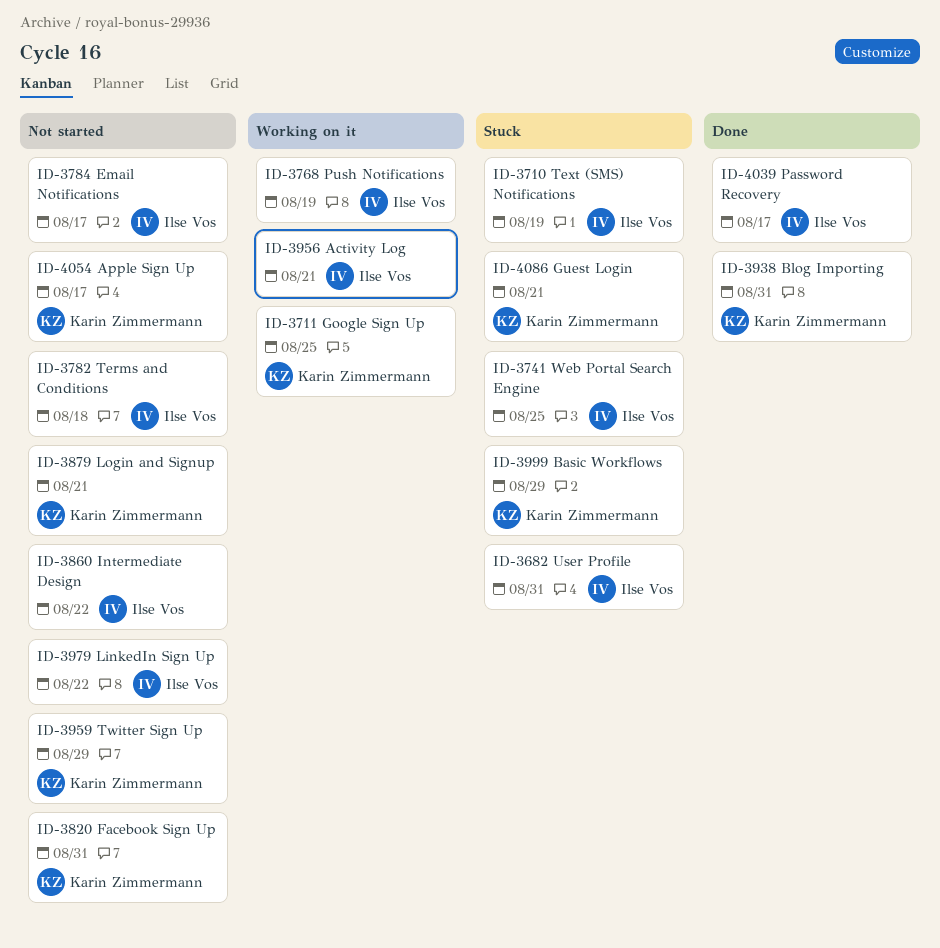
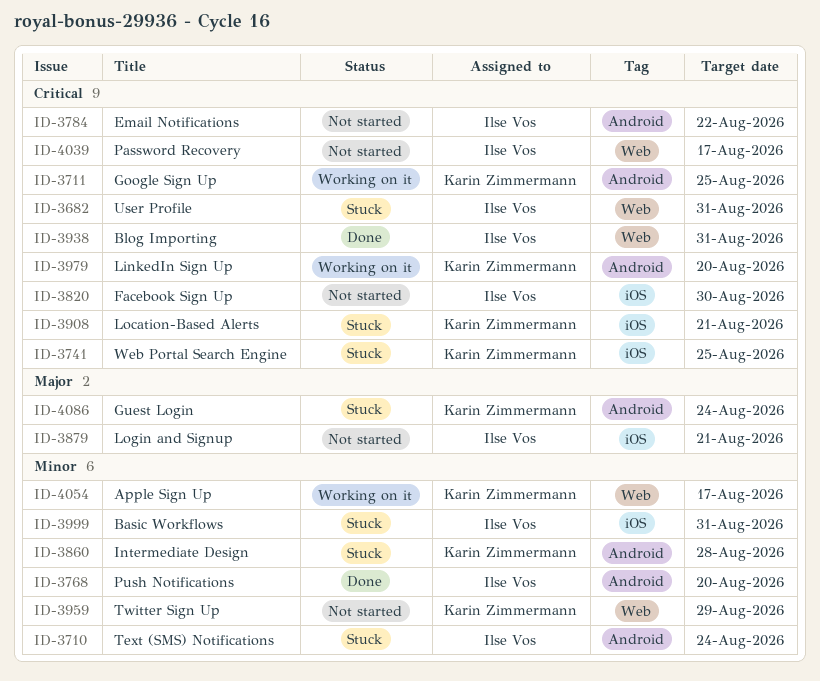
ID-3710, due: Aug 19 -> Aug 24
ID-3741, owner: Ilse Vos -> Karin Zimmermann
ID-3768, status: Working on it -> Done
ID-3768, due: Aug 19 -> Aug 20
ID-3782: present -> none
ID-3784, due: Aug 17 -> Aug 22
ID-3820, owner: Karin Zimmermann -> Ilse Vos
ID-3820, due: Aug 31 -> Aug 30
ID-3860, status: Not started -> Stuck
ID-3860, owner: Ilse Vos -> Karin Zimmermann
ID-3860, due: Aug 22 -> Aug 28
ID-3879, owner: Karin Zimmermann -> Ilse Vos
ID-3908: none -> present
ID-3938, owner: Karin Zimmermann -> Ilse Vos
ID-3956: present -> none
ID-3979, status: Not started -> Working on it
ID-3979, owner: Ilse Vos -> Karin Zimmermann
ID-3979, due: Aug 22 -> Aug 20
ID-3999, owner: Karin Zimmermann -> Ilse Vos
ID-3999, due: Aug 29 -> Aug 31
ID-4039, status: Done -> Not started
ID-4054, status: Not started -> Working on it
ID-4086, due: Aug 21 -> Aug 24

